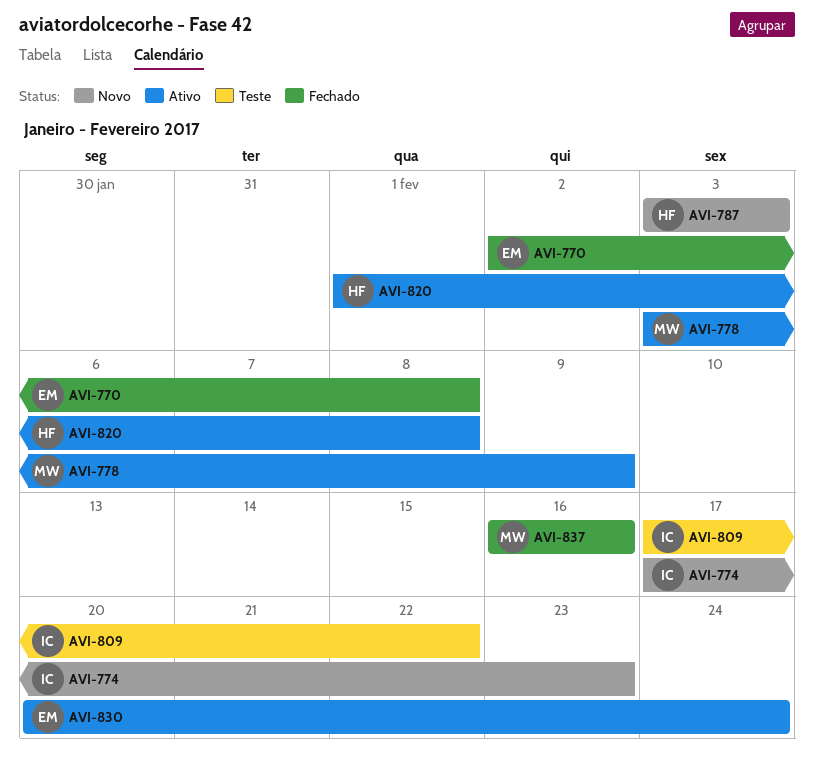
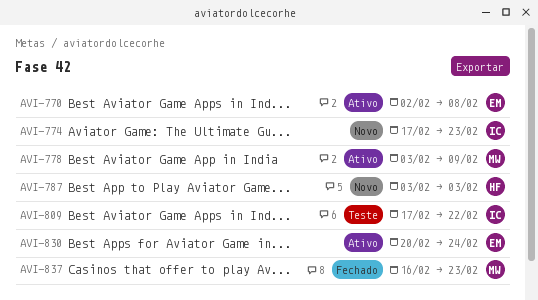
AVI-770, status: Fechado -> Ativo
AVI-820: present -> none
AVI-837, due: Feb 16 -> Feb 23

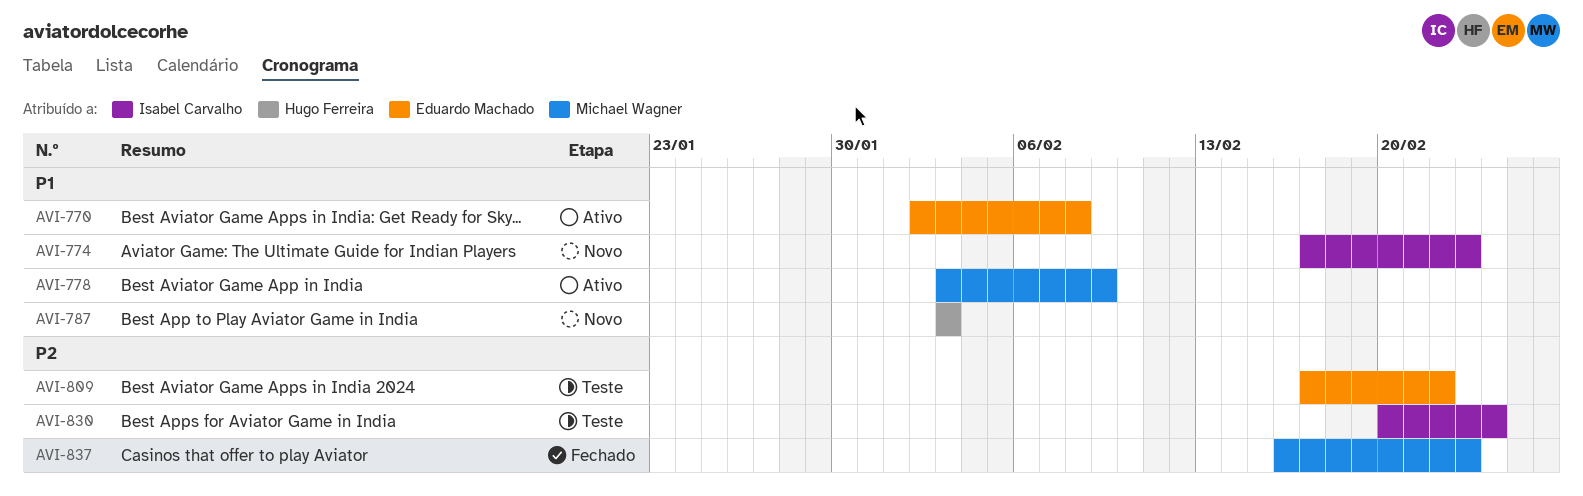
AVI-809, owner: Isabel Carvalho -> Eduardo Machado
AVI-830, status: Ativo -> Teste
AVI-830, owner: Eduardo Machado -> Isabel Carvalho

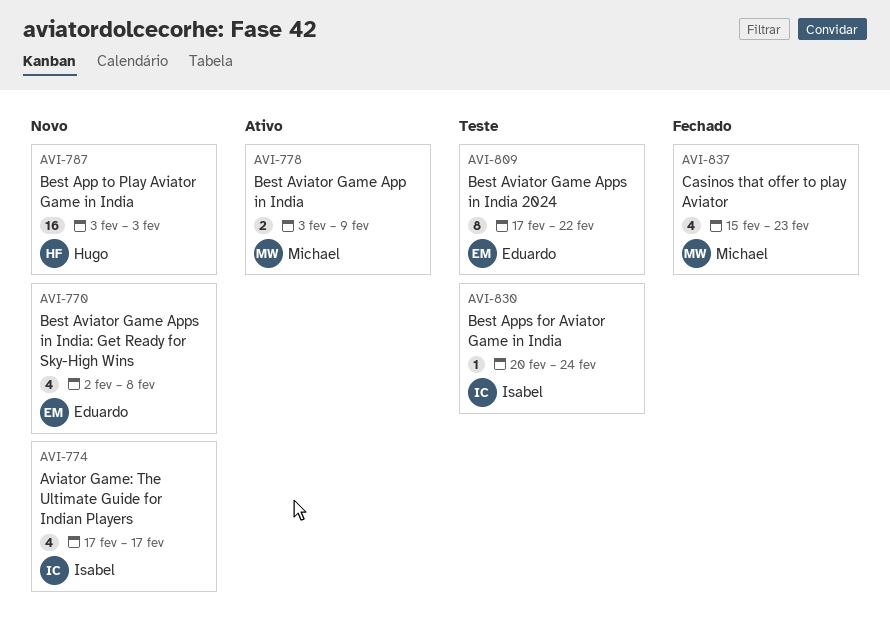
AVI-770, status: Ativo -> Novo
AVI-774, due: Feb 23 -> Feb 17
AVI-837, start: Feb 16 -> Feb 15

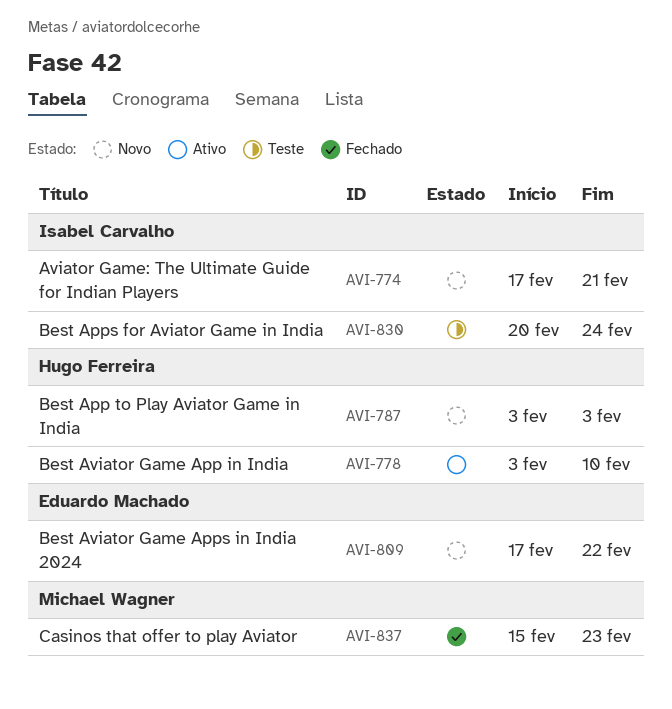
AVI-770: present -> none
AVI-774, due: Feb 17 -> Feb 21
AVI-778, owner: Michael Wagner -> Hugo Ferreira
AVI-778, due: Feb 9 -> Feb 10
AVI-809, status: Teste -> Novo

